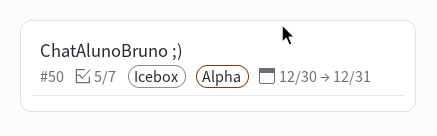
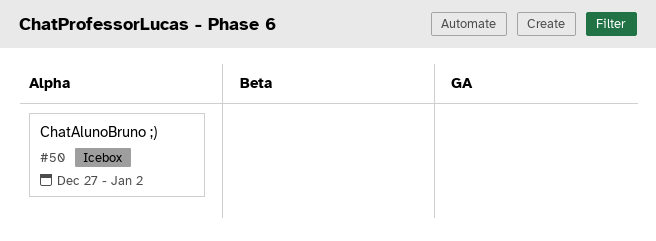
#50, start: Dec 30 -> Dec 27
#50, due: Dec 31 -> Jan 2

